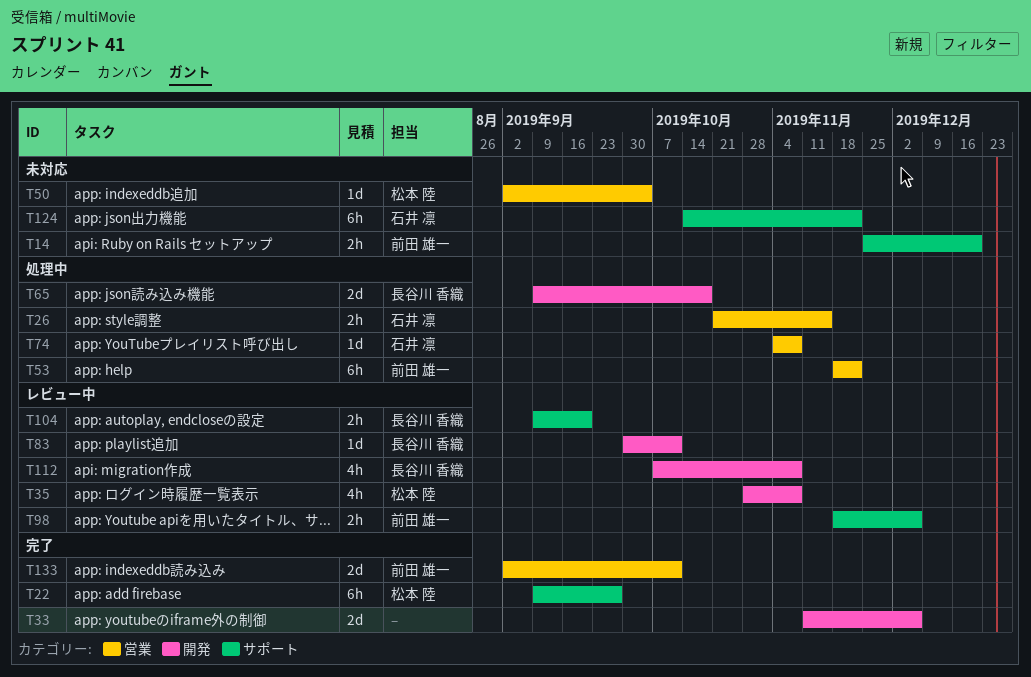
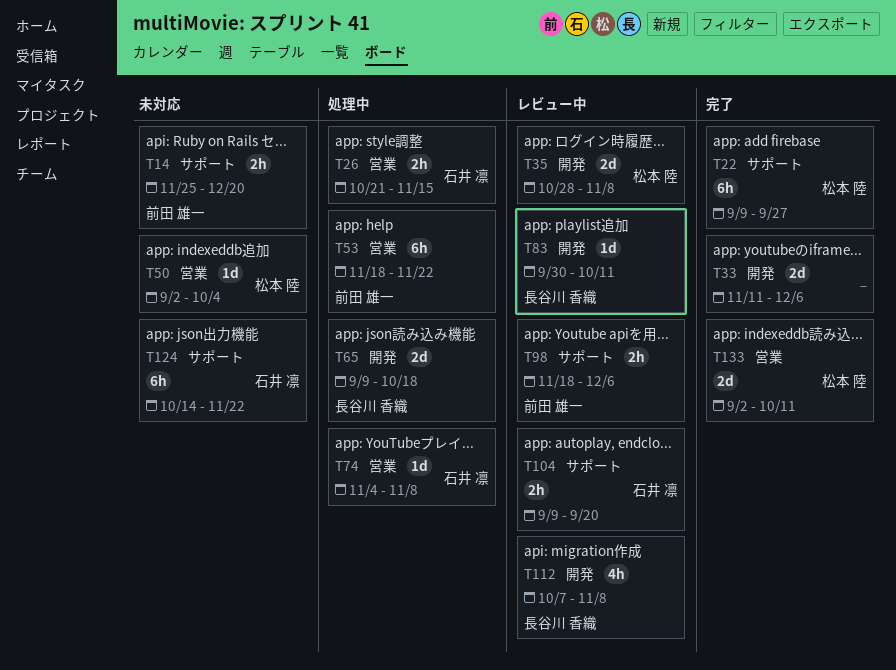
T35, estimate: 4h -> 2d
T104, owner: 長谷川 香織 -> 石井 凛
T133, owner: 前田 雄一 -> 松本 陸

